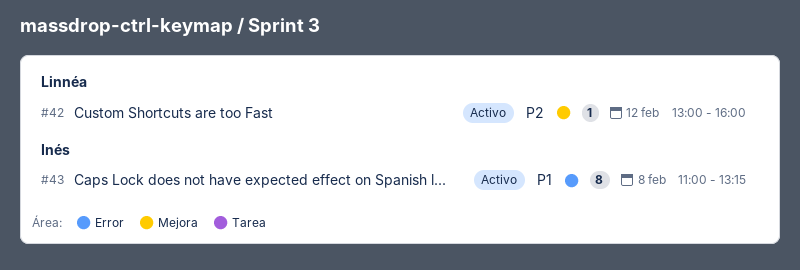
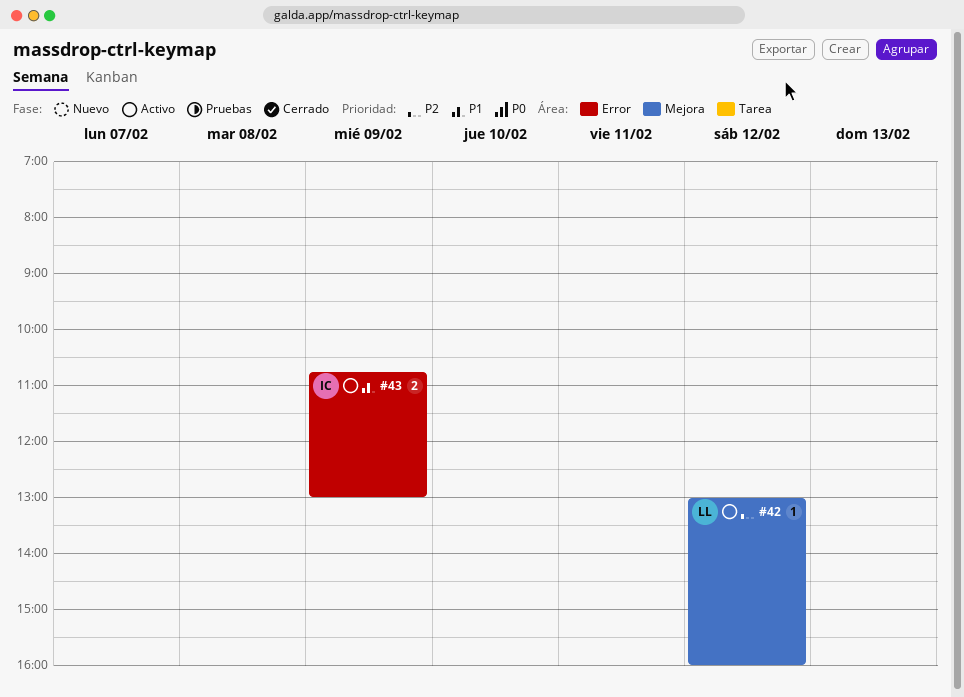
#43, estimate: 8 -> 2
#43, day: Feb 8 -> Feb 9
#43, begins: 11:00 -> 10:45
#43, ends: 13:15 -> 13:00

